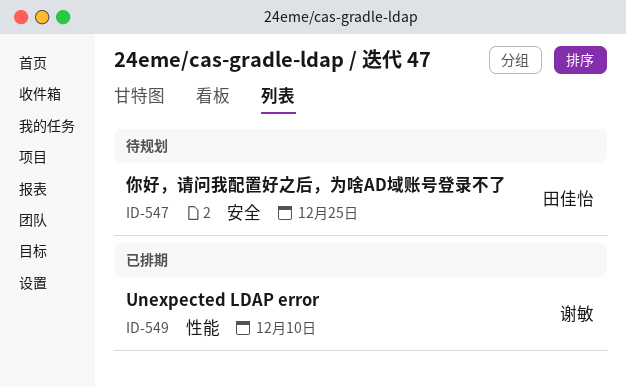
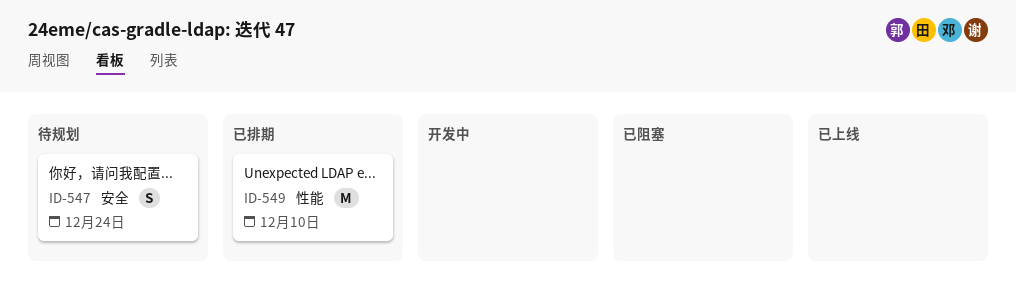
ID-547, due: Dec 25 -> Dec 24

